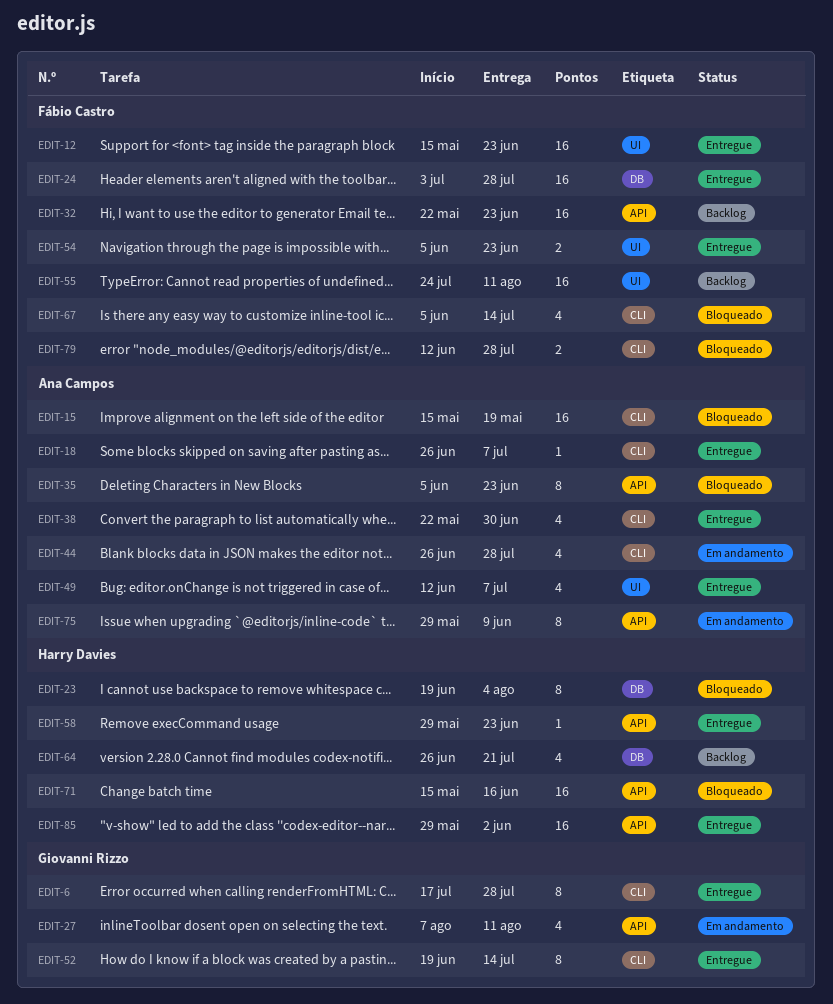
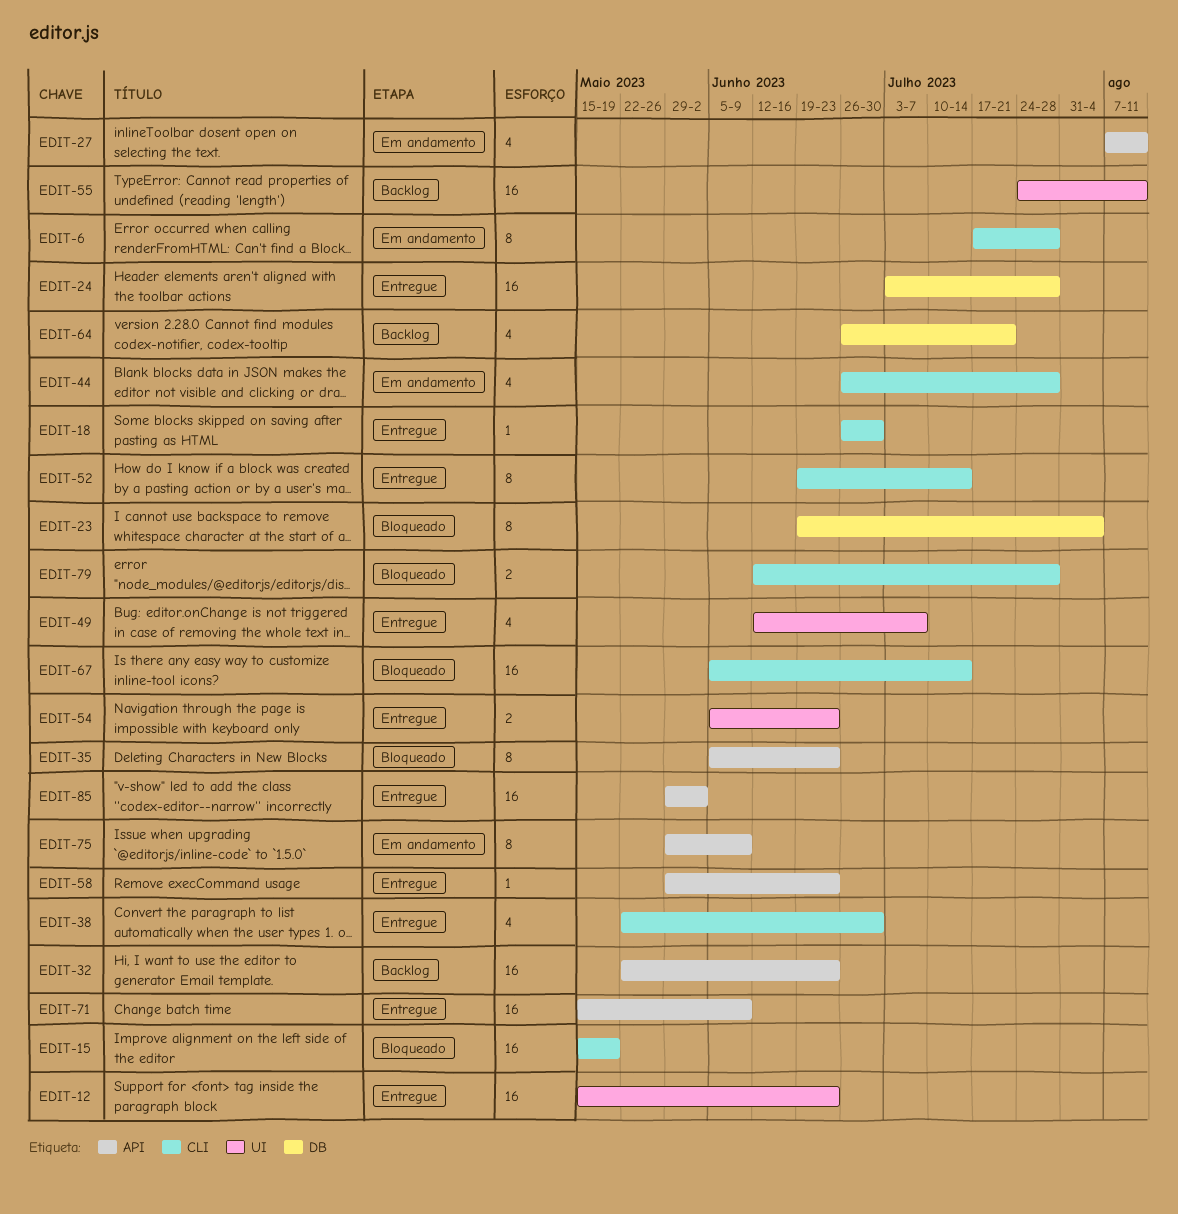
EDIT-6, status: Entregue -> Em andamento
EDIT-18, due: Jul 7 -> Jun 30
EDIT-67, estimate: 4 -> 16
EDIT-71, status: Bloqueado -> Entregue
EDIT-71, due: Jun 16 -> Jun 9

